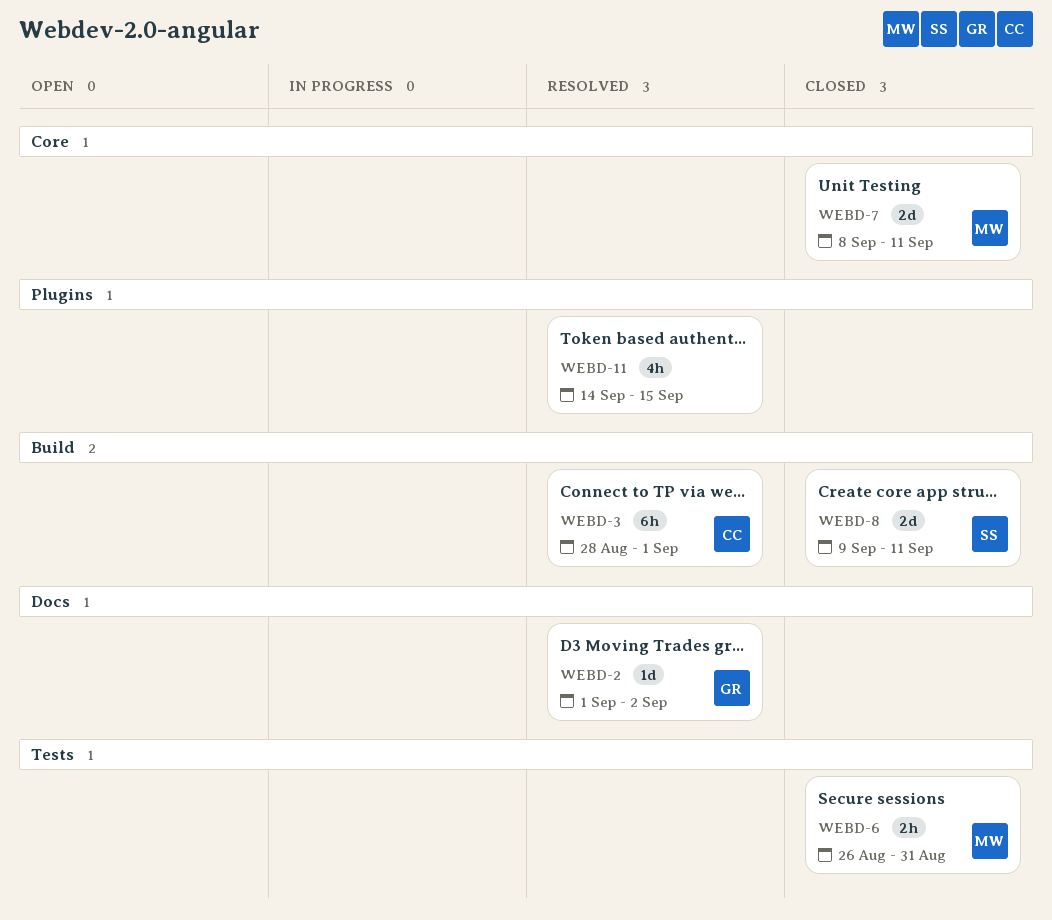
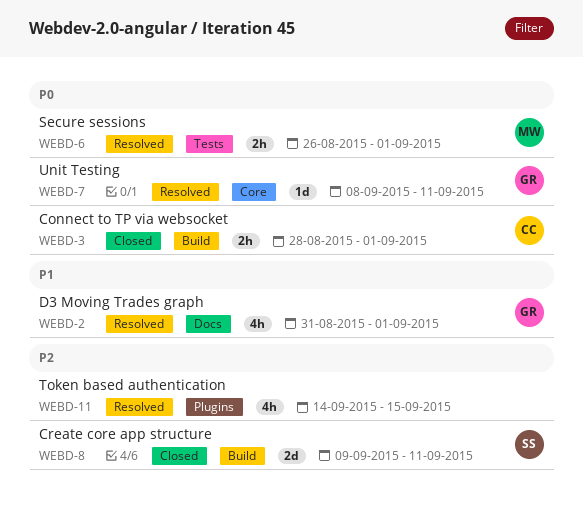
WEBD-2, estimate: 1d -> 4h
WEBD-2, start: Sep 1 -> Aug 31
WEBD-2, due: Sep 2 -> Sep 1
WEBD-3, status: Resolved -> Closed
WEBD-3, estimate: 6h -> 2h
WEBD-6, status: Closed -> Resolved
WEBD-6, due: Aug 31 -> Sep 1
WEBD-7, status: Closed -> Resolved
WEBD-7, owner: MW -> GR
WEBD-7, estimate: 2d -> 1d

